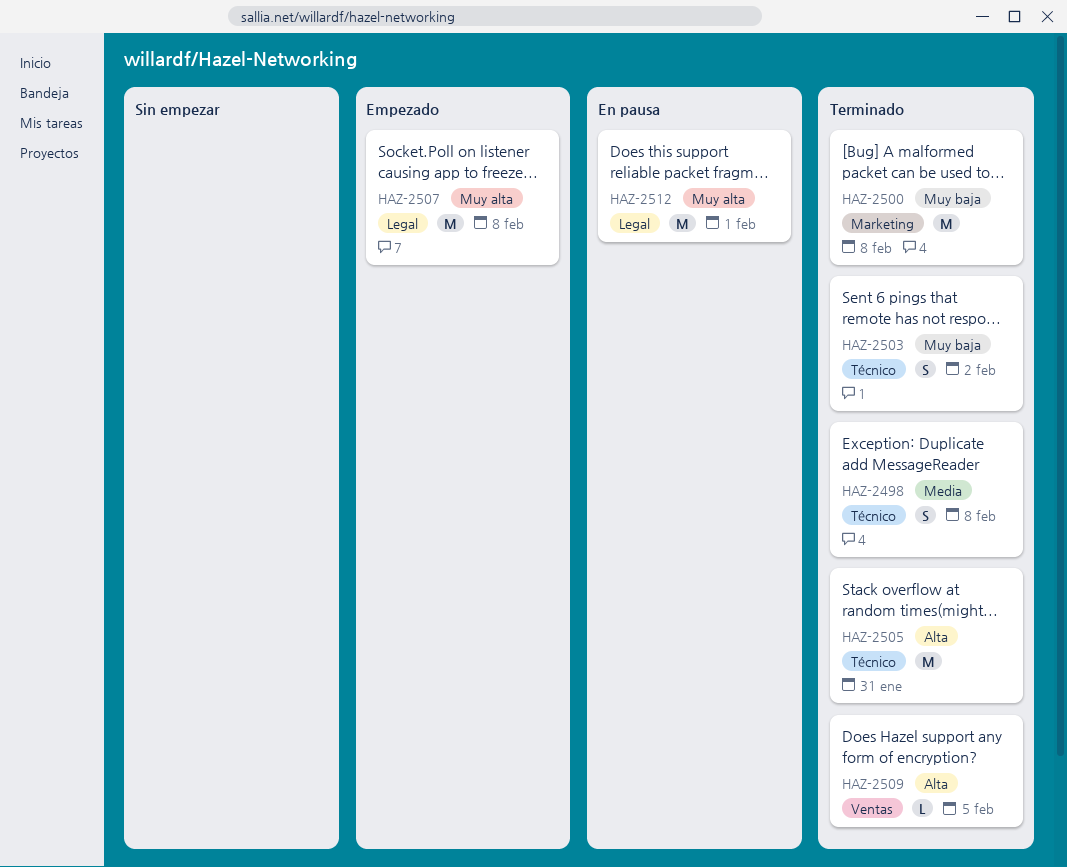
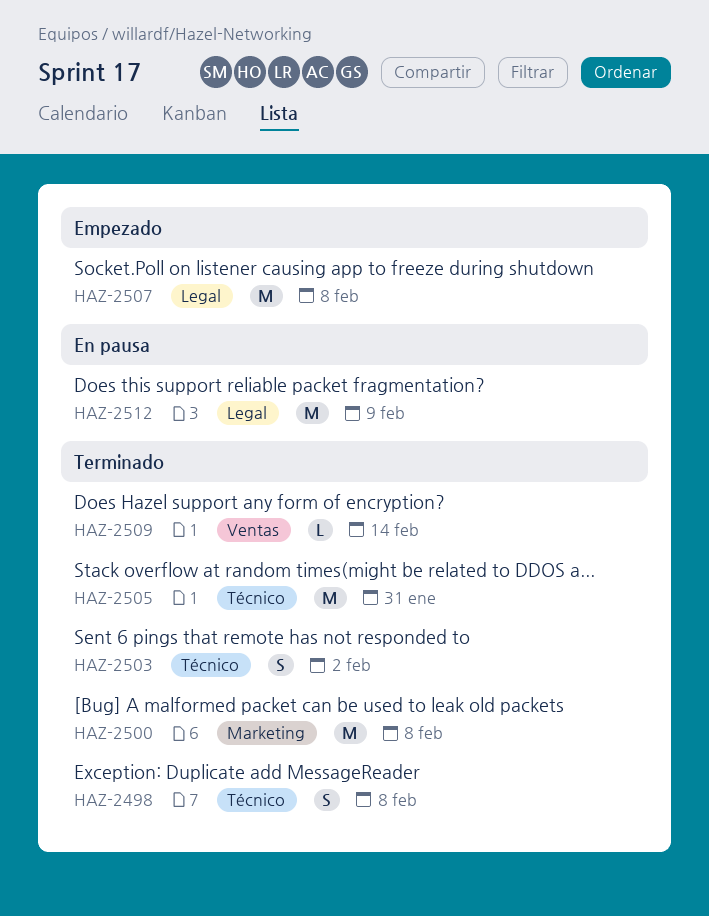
HAZ-2509, due: Feb 5 -> Feb 14
HAZ-2512, due: Feb 1 -> Feb 9

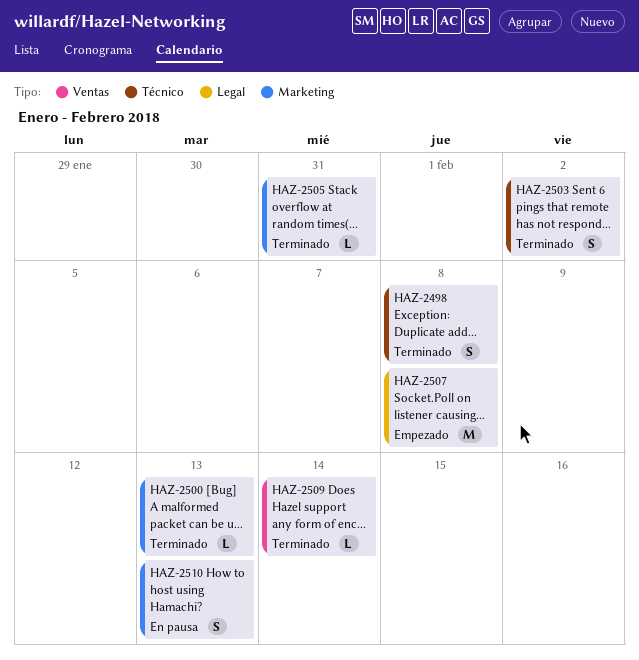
HAZ-2500, estimate: M -> L
HAZ-2500, due: Feb 8 -> Feb 13
HAZ-2505, label: Técnico -> Marketing
HAZ-2505, estimate: M -> L
HAZ-2510: none -> present
HAZ-2512: present -> none

